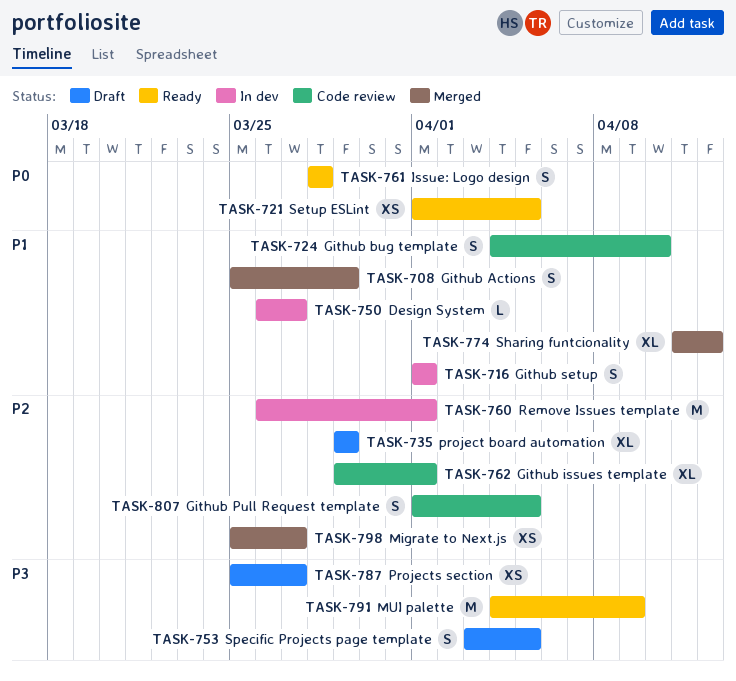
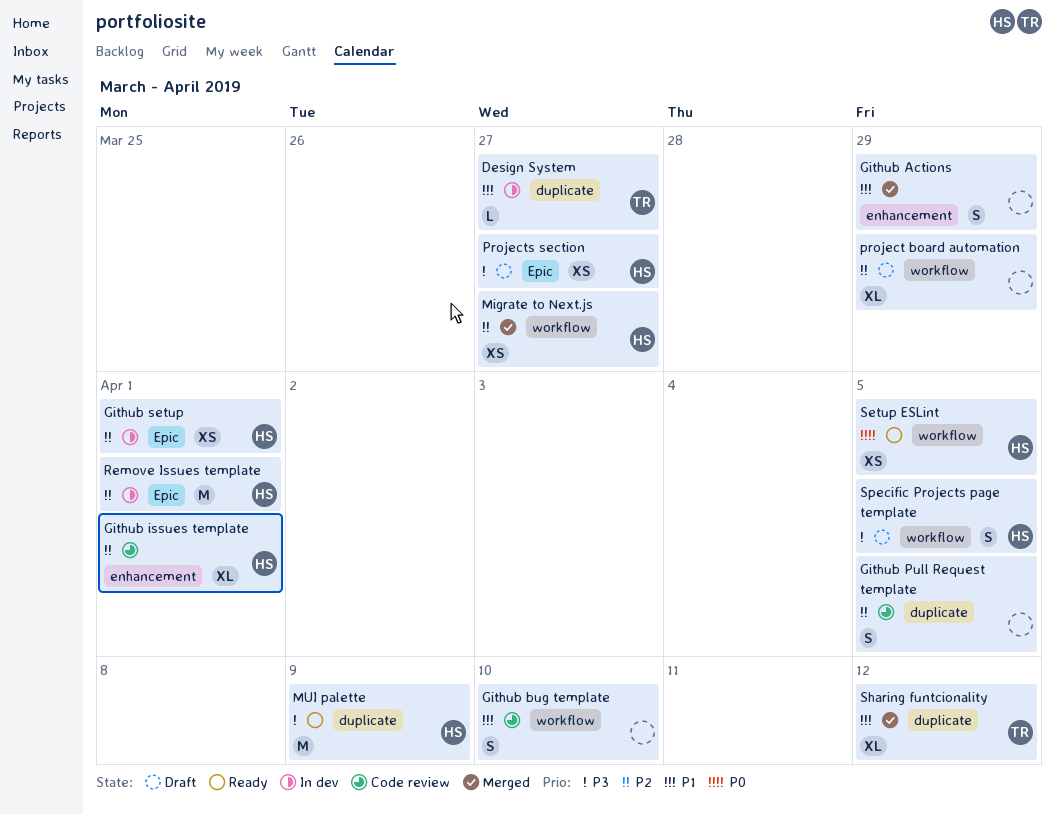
Github setup, priority: P1 -> P2
Github setup, estimate: S -> XS
Issue: Logo design: present -> none

